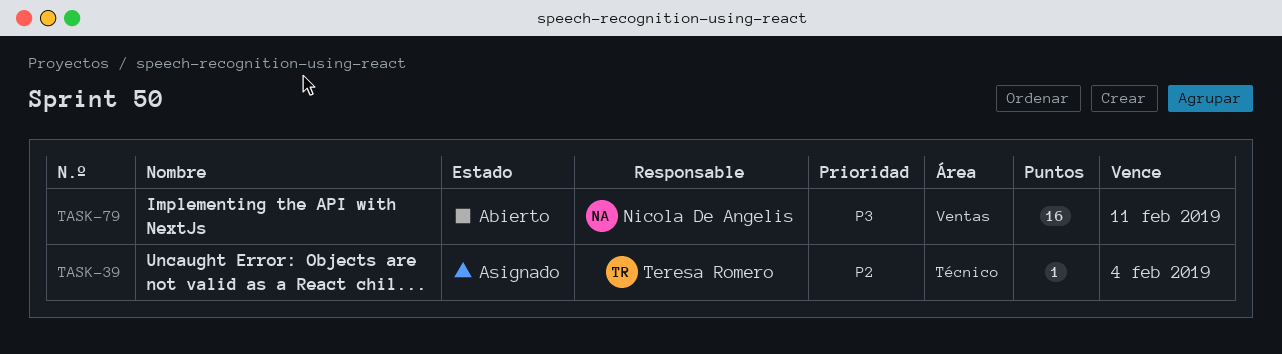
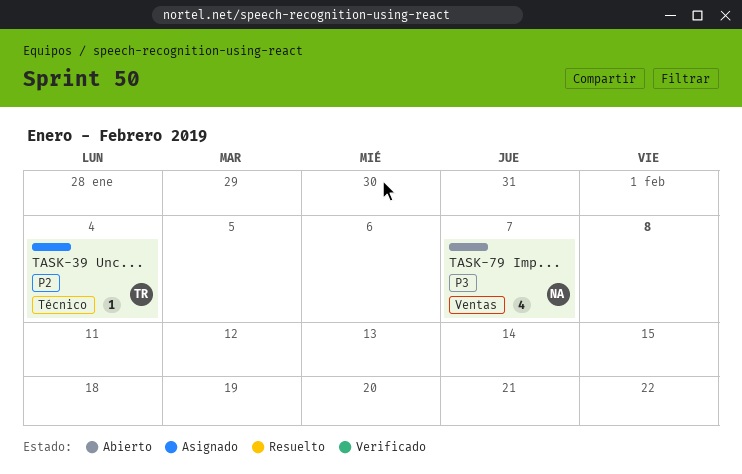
TASK-79, estimate: 16 -> 4
TASK-79, due: Feb 11 -> Feb 7

